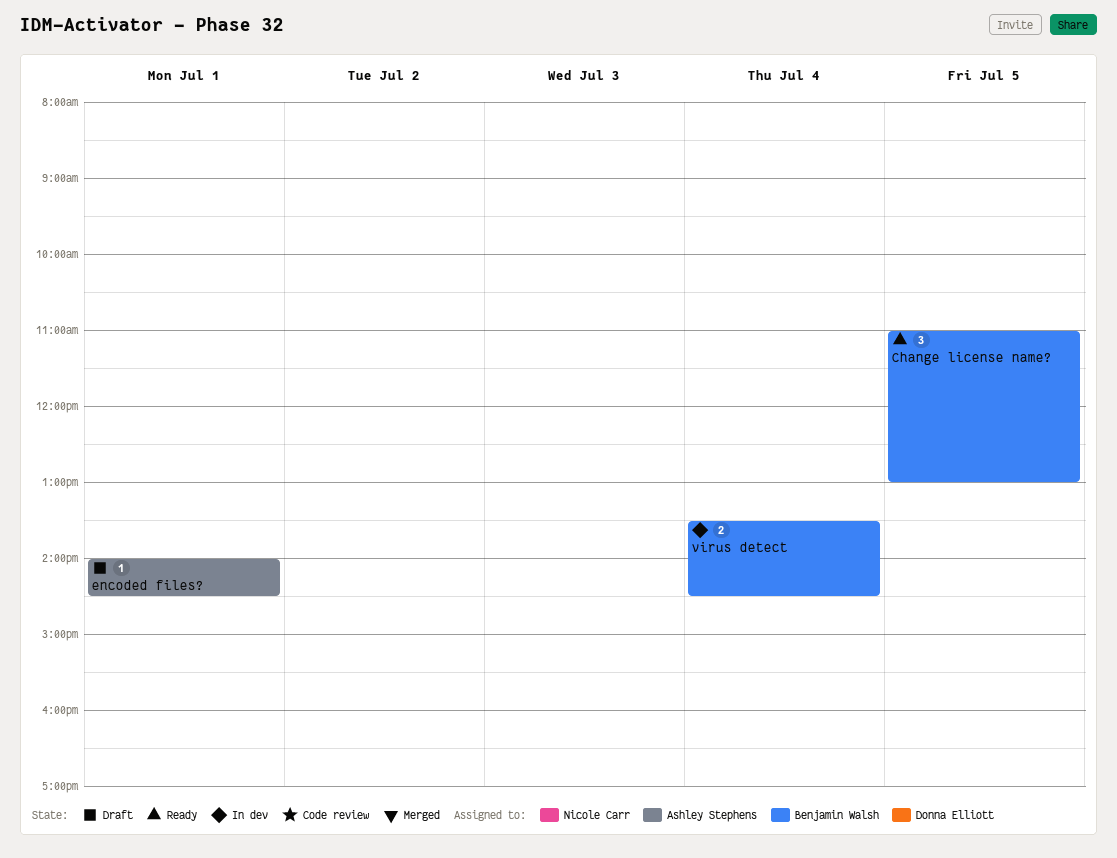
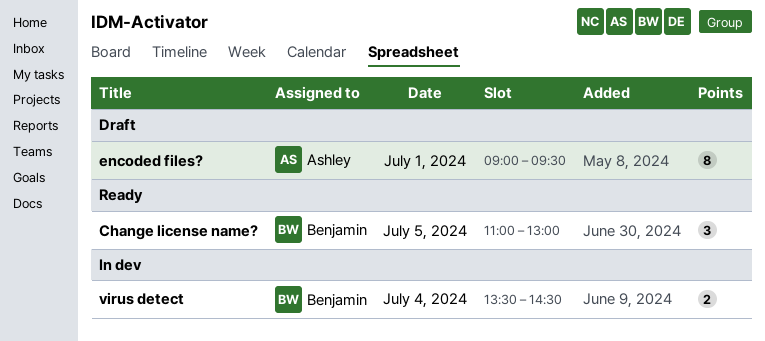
encoded files?, estimate: 1 -> 8
encoded files?, begins: 14:00 -> 09:00
encoded files?, ends: 14:30 -> 09:30

